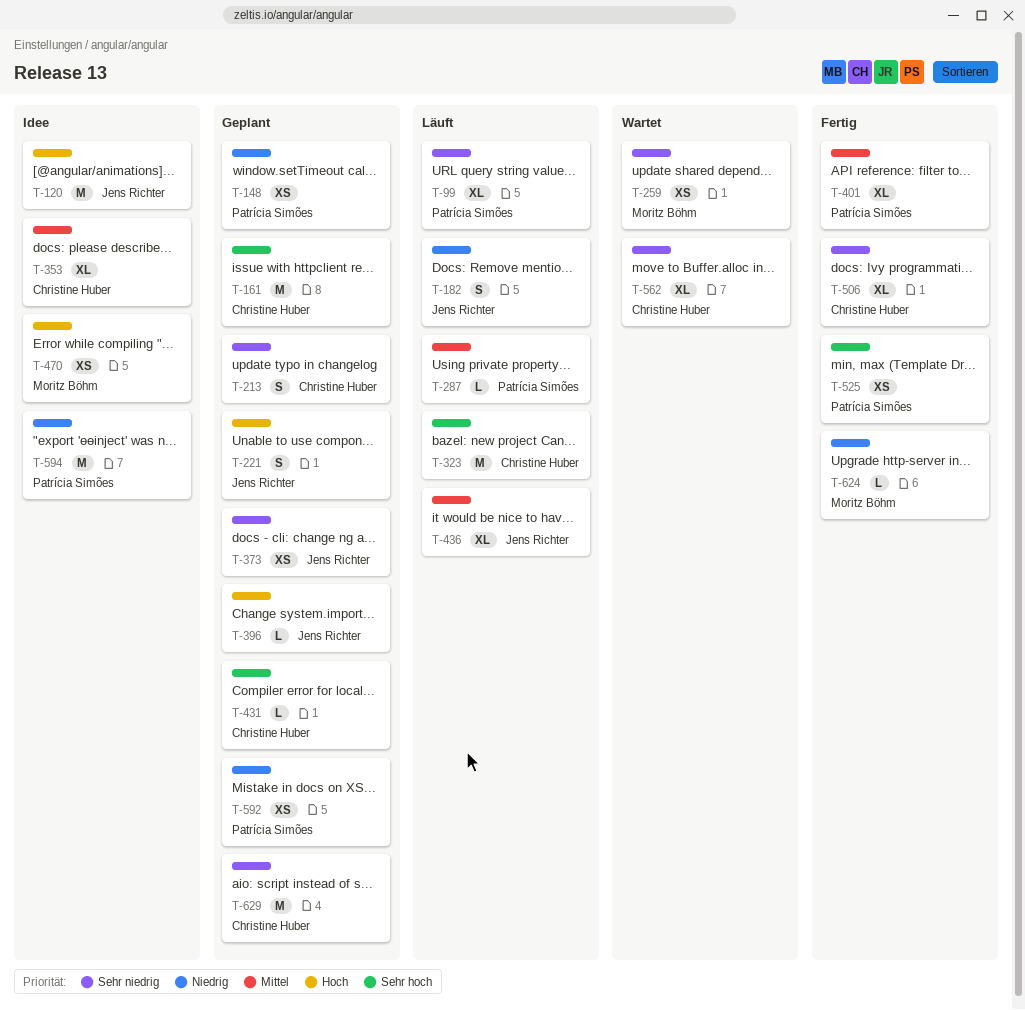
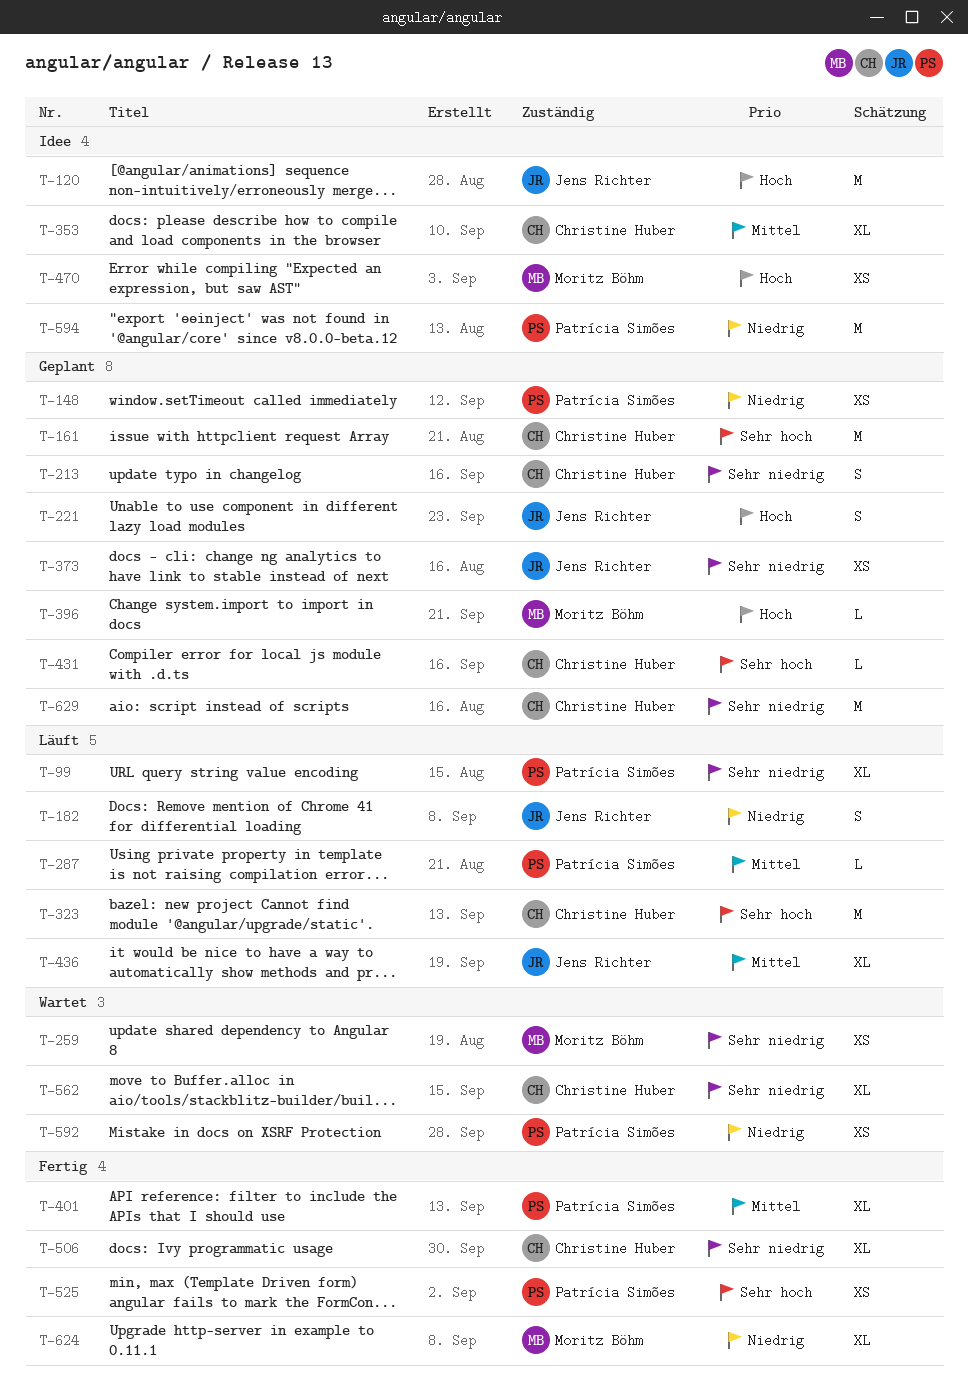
T-396, owner: Jens Richter -> Moritz Böhm
T-592, status: Geplant -> Wartet
T-624, estimate: L -> XL

